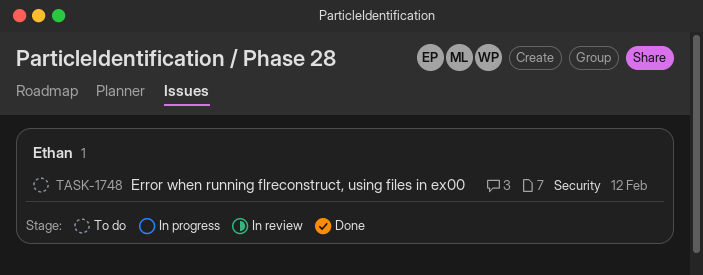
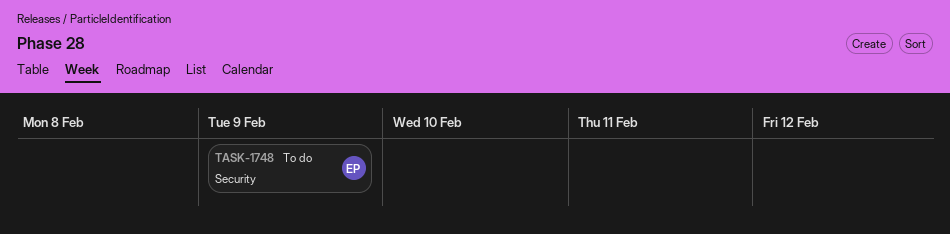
TASK-1748, due: Feb 12 -> Feb 9

